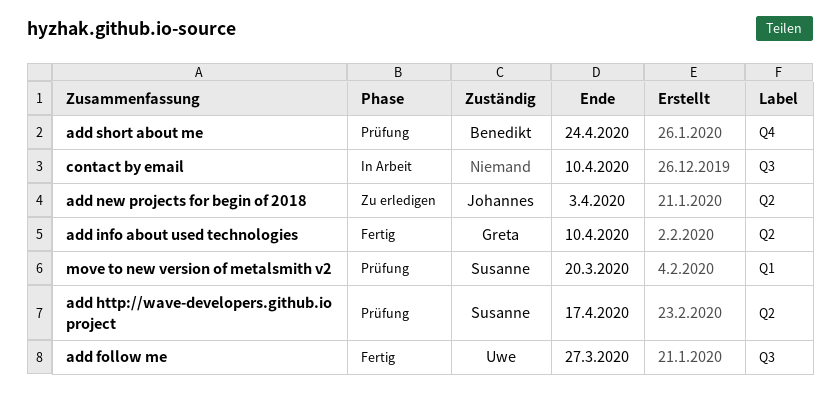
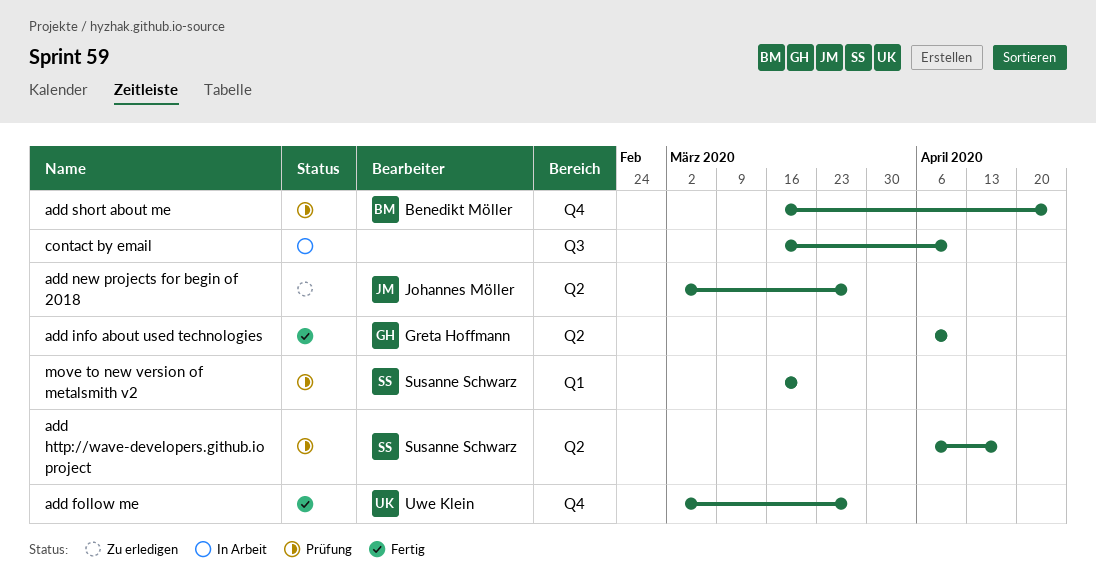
add follow me, label: Q3 -> Q4
add new projects for begin of 2018, due: Apr 3 -> Mar 27

